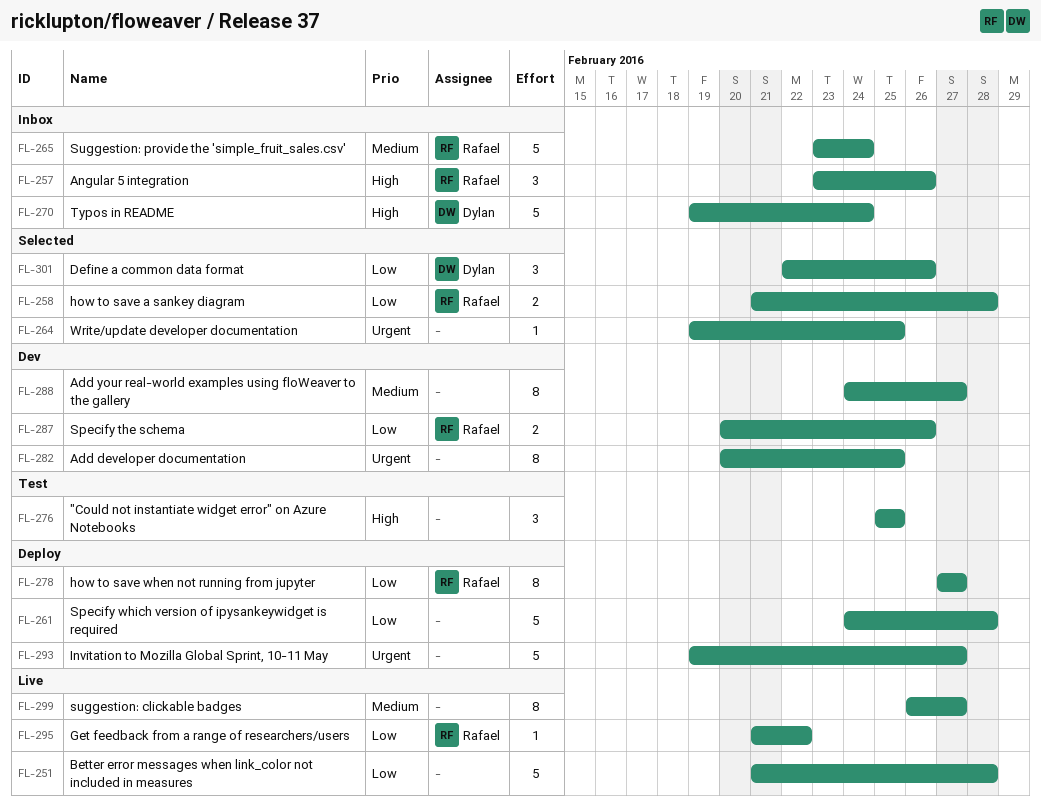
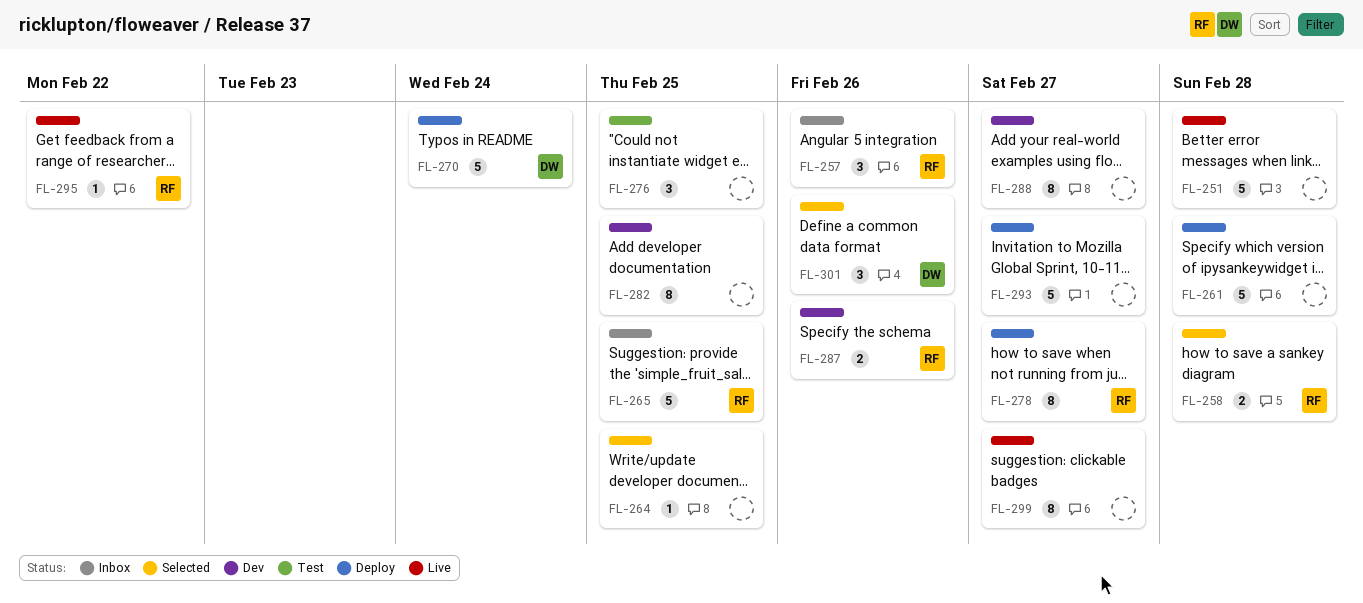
FL-265, due: Feb 24 -> Feb 25
FL-270, status: Inbox -> Deploy

